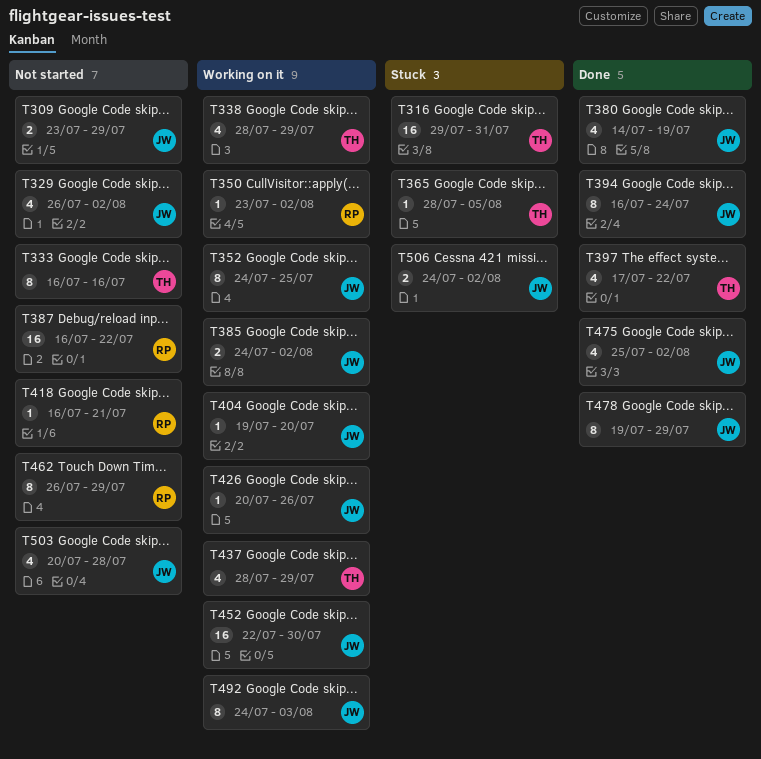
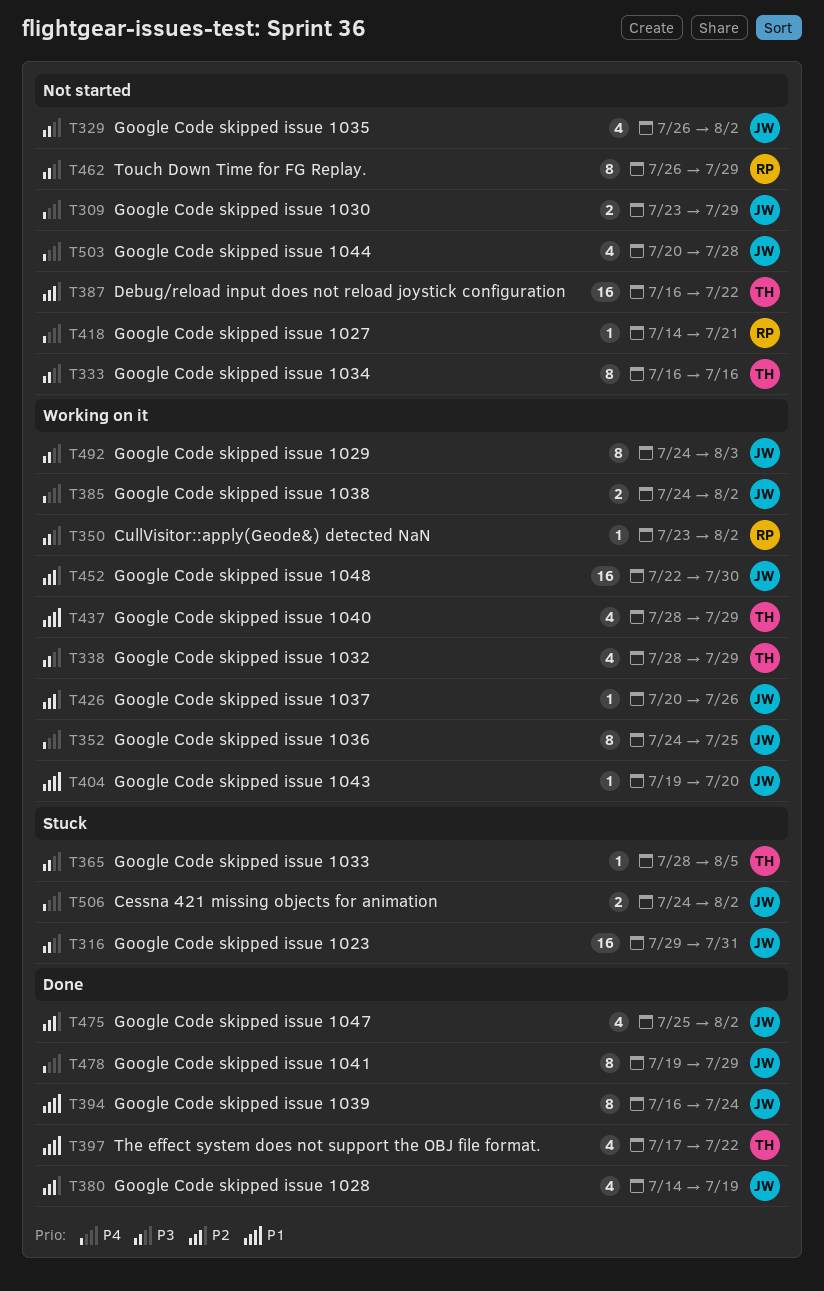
T316, owner: TH -> JW
T387, owner: RP -> TH
T418, start: Jul 16 -> Jul 14

